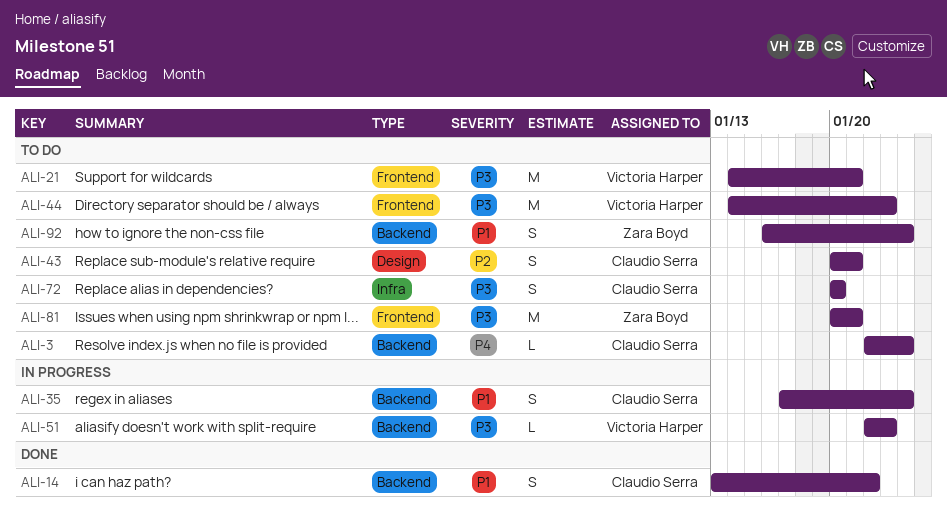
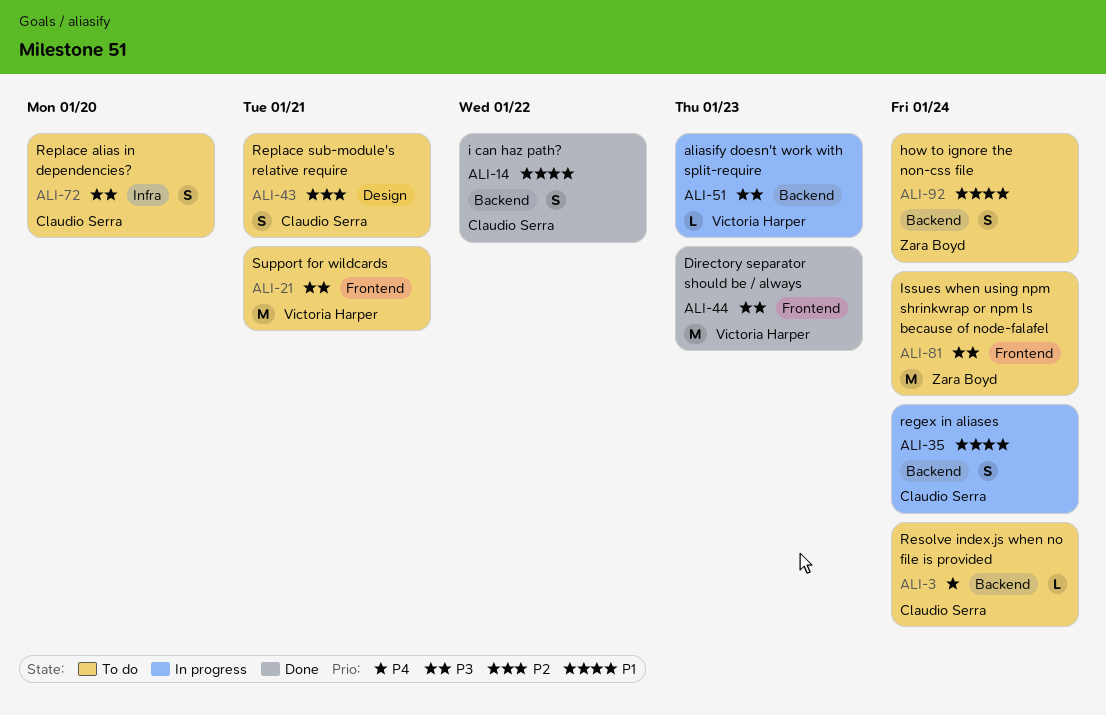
ALI-44, status: To do -> Done
ALI-81, due: Jan 21 -> Jan 24

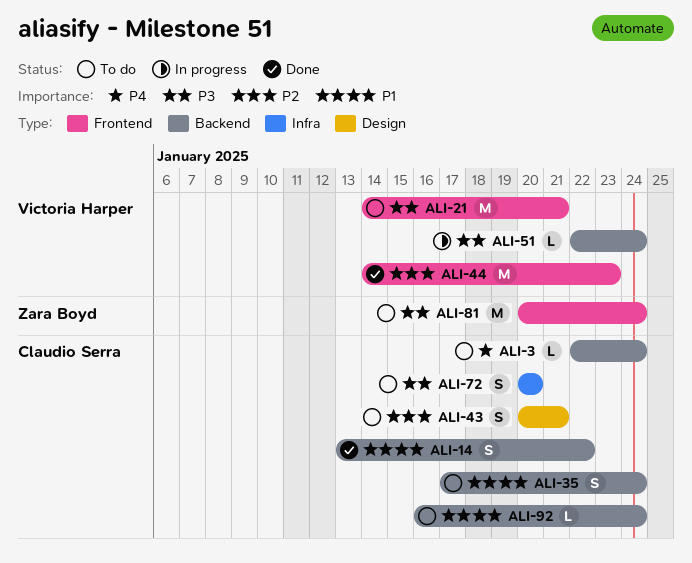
ALI-35, status: In progress -> To do
ALI-44, priority: P3 -> P2
ALI-51, due: Jan 23 -> Jan 24
ALI-92, owner: Zara Boyd -> Claudio Serra
ALI-92, estimate: S -> L

